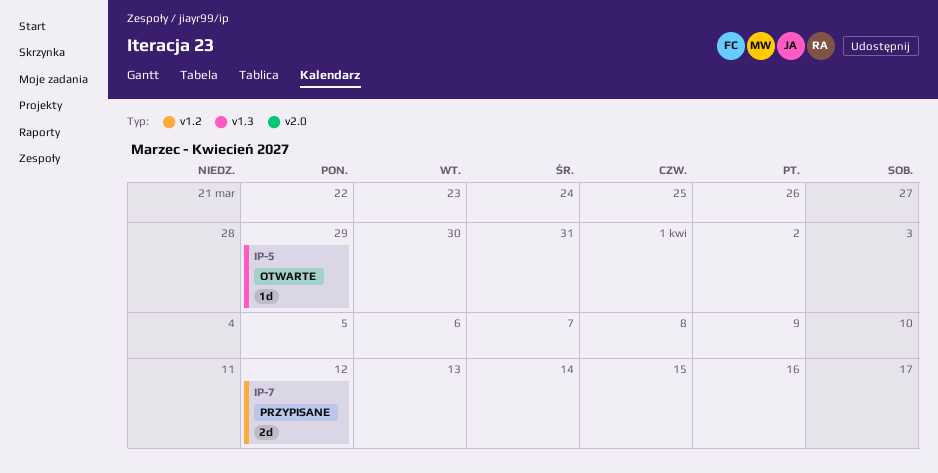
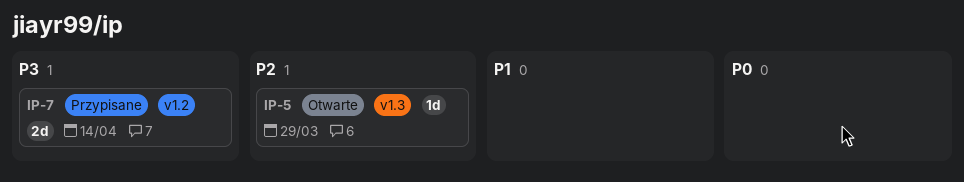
IP-7, due: Apr 12 -> Apr 14

